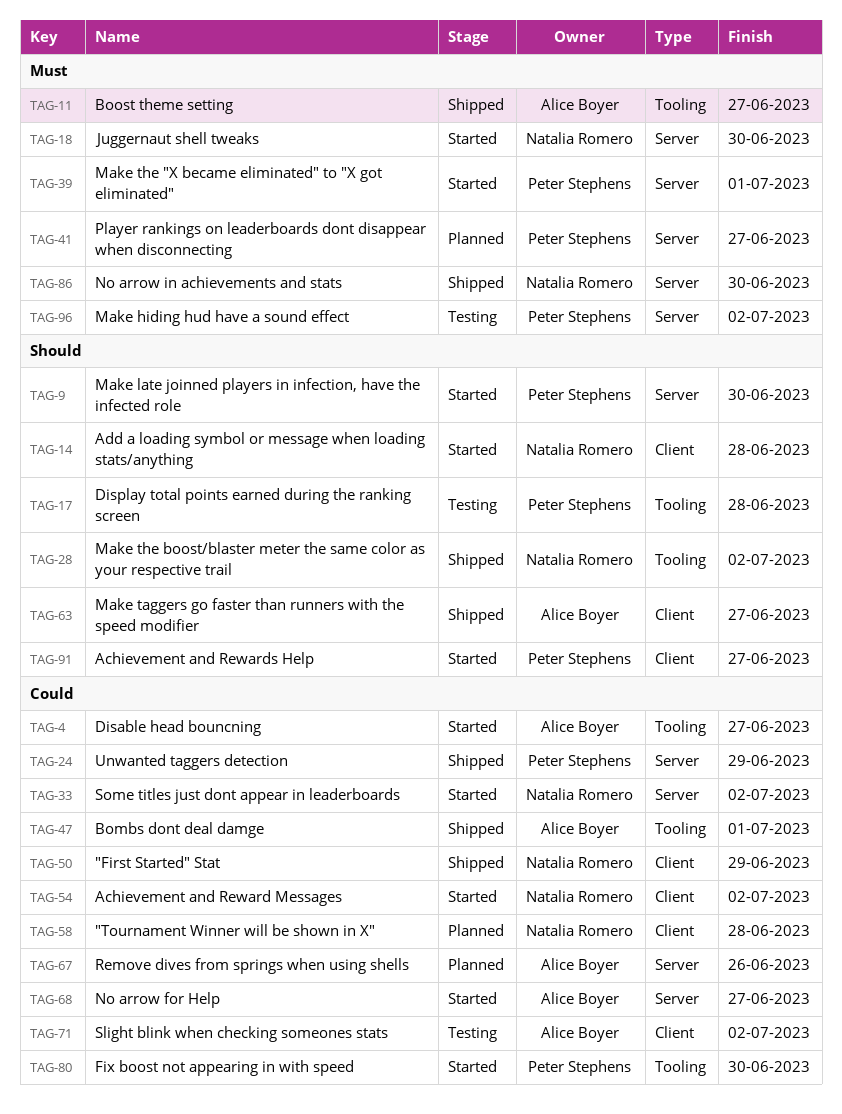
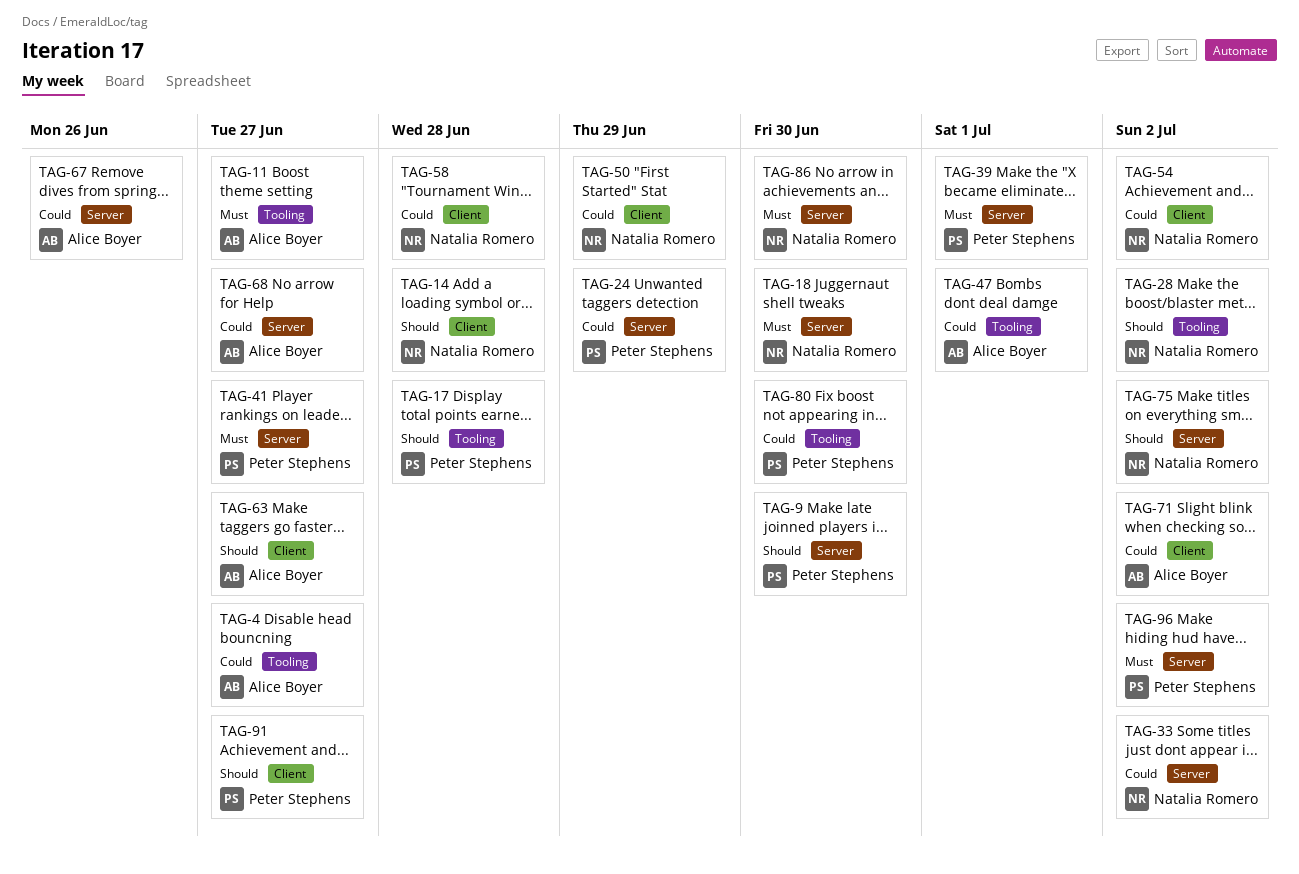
TAG-75: none -> present

